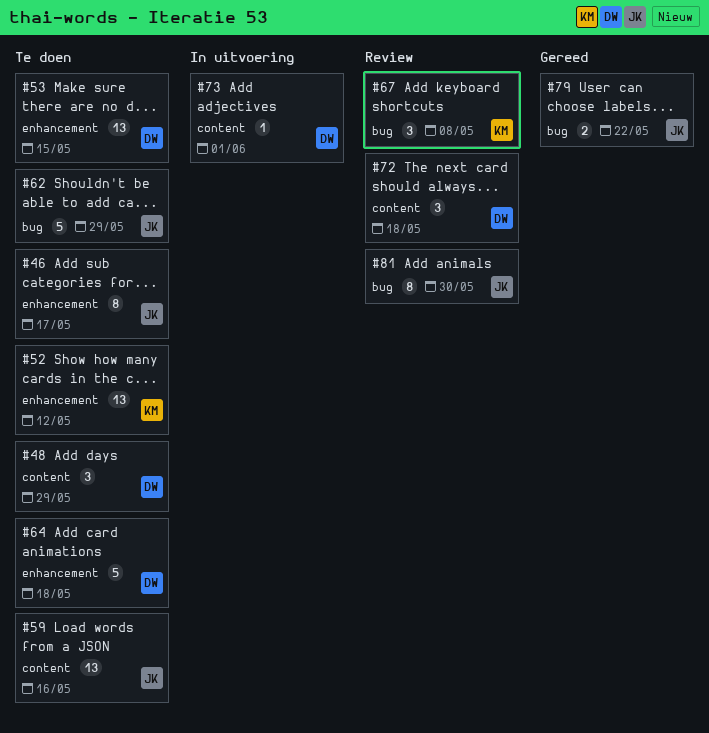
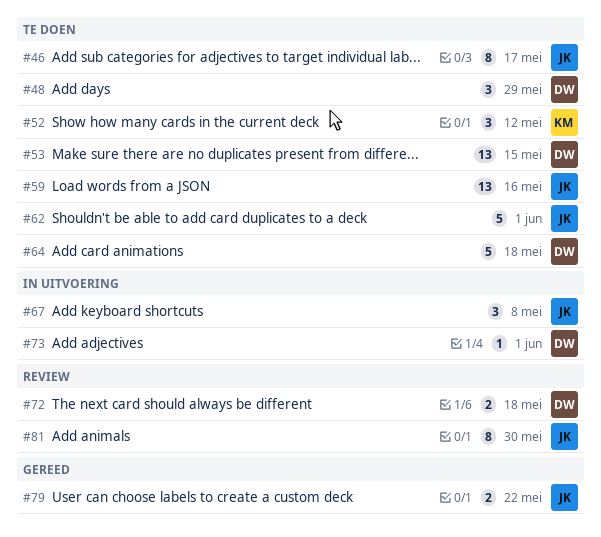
#52, estimate: 13 -> 3
#62, due: May 29 -> Jun 1
#67, status: Review -> In uitvoering
#67, owner: KM -> JK
#72, estimate: 3 -> 2

